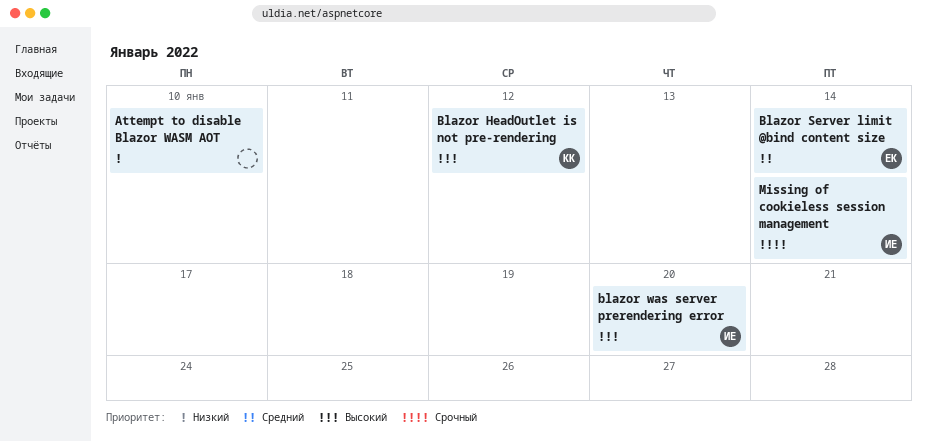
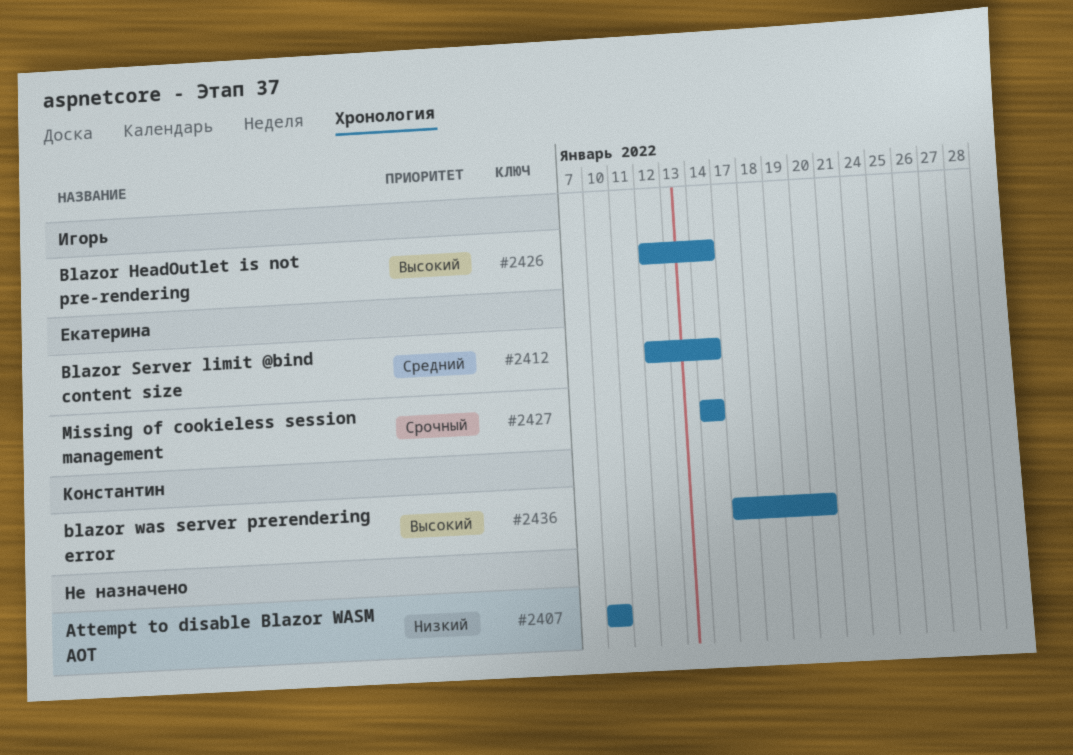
Blazor HeadOutlet is not pre-rendering, owner: Константин -> Игорь
Blazor HeadOutlet is not pre-rendering, due: Jan 12 -> Jan 14
blazor was server prerendering error, owner: Игорь -> Константин
Missing of cookieless session management, owner: Игорь -> Екатерина

